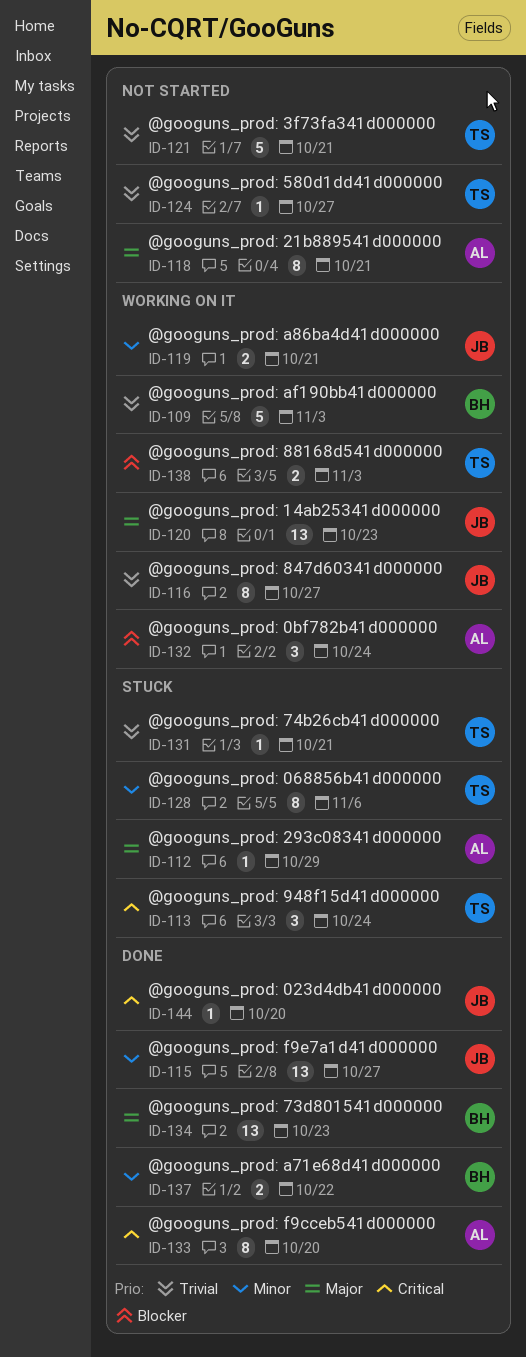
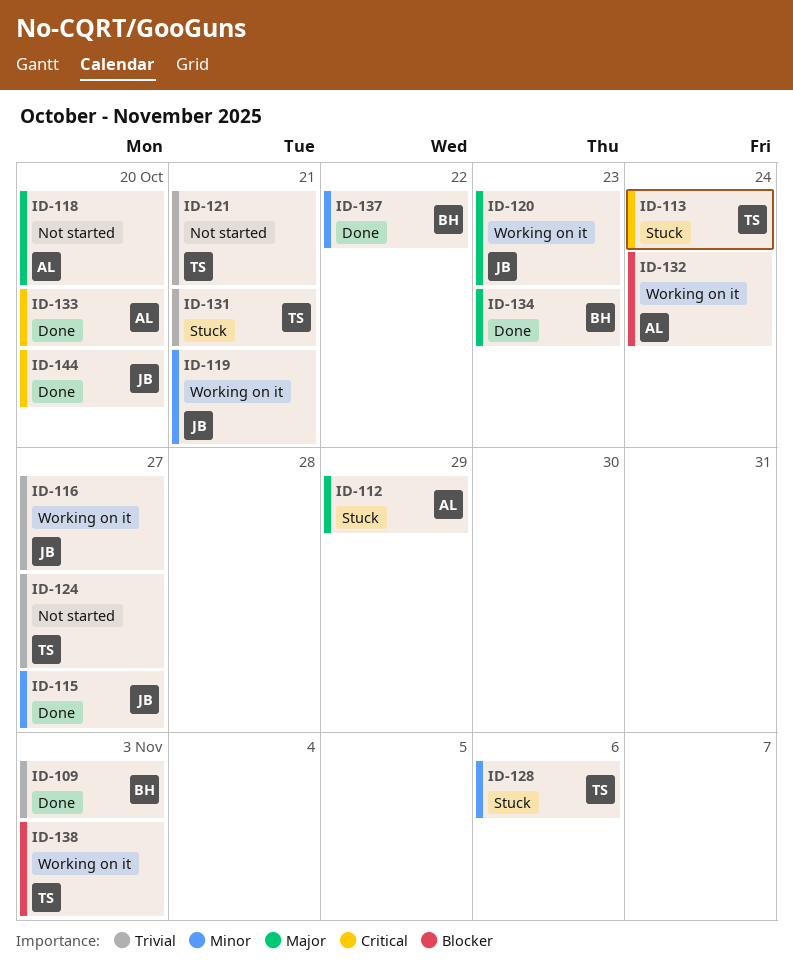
ID-109, status: Working on it -> Done
ID-118, due: Oct 21 -> Oct 20

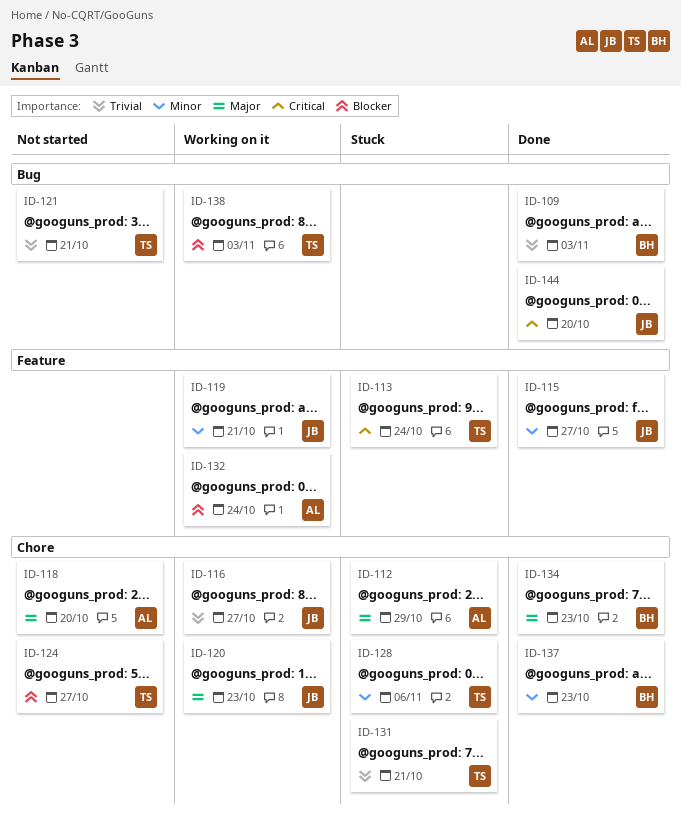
ID-124, priority: Trivial -> Blocker
ID-133: present -> none
ID-137, due: Oct 22 -> Oct 23

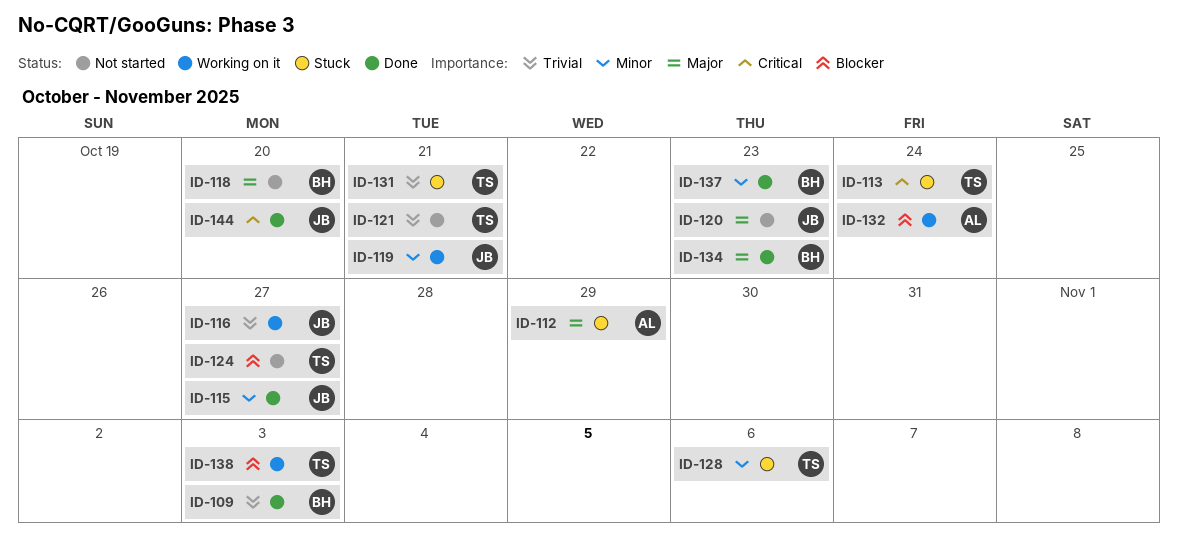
ID-118, owner: AL -> BH
ID-120, status: Working on it -> Not started

